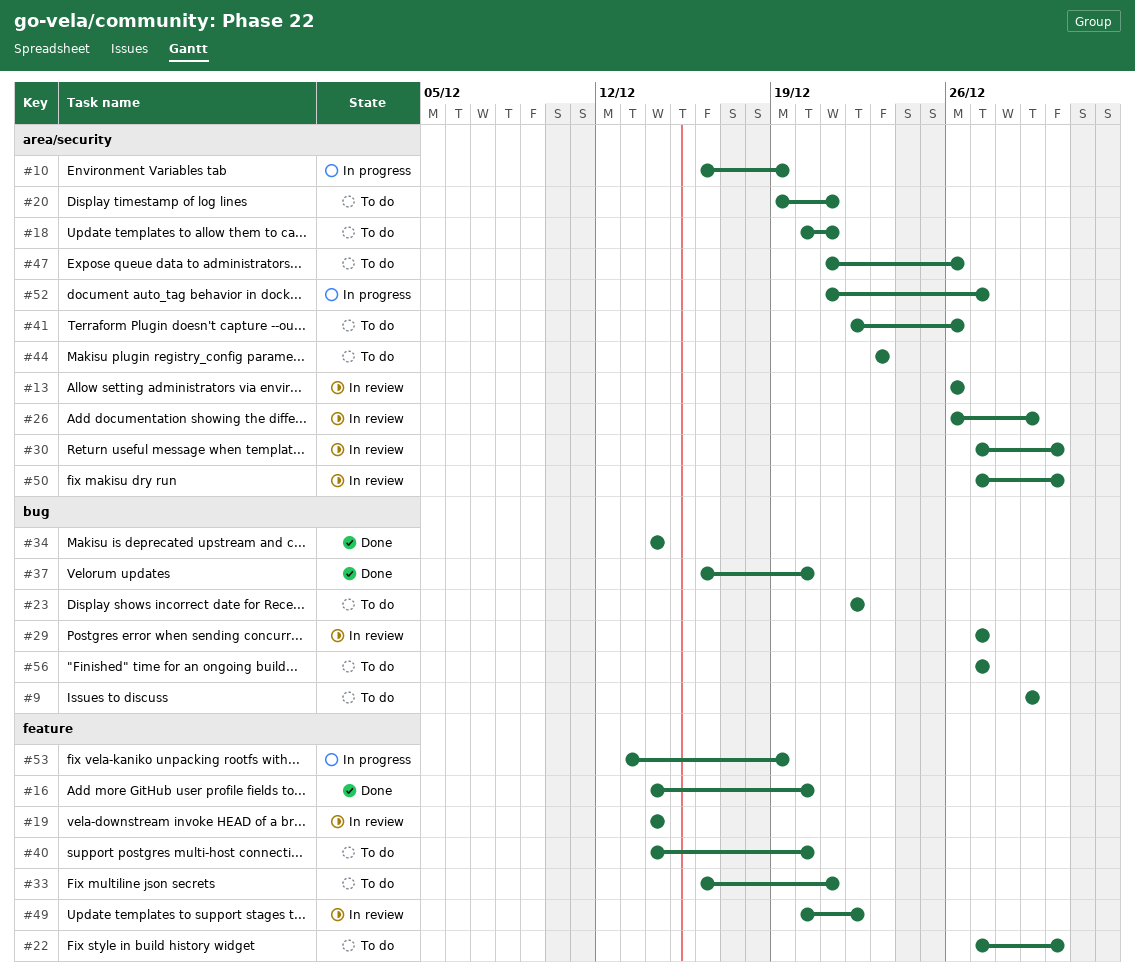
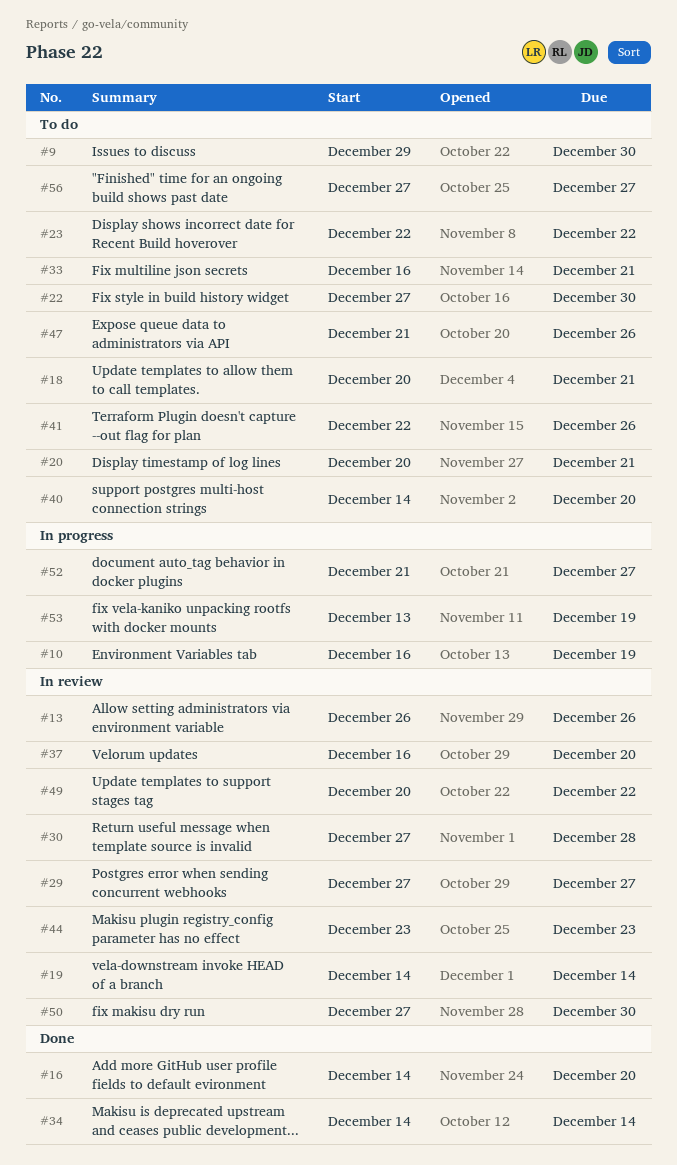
#9, due: Dec 29 -> Dec 30
#20, start: Dec 19 -> Dec 20
#26: present -> none
#30, due: Dec 30 -> Dec 28
#37, status: Done -> In review
#44, status: To do -> In review

